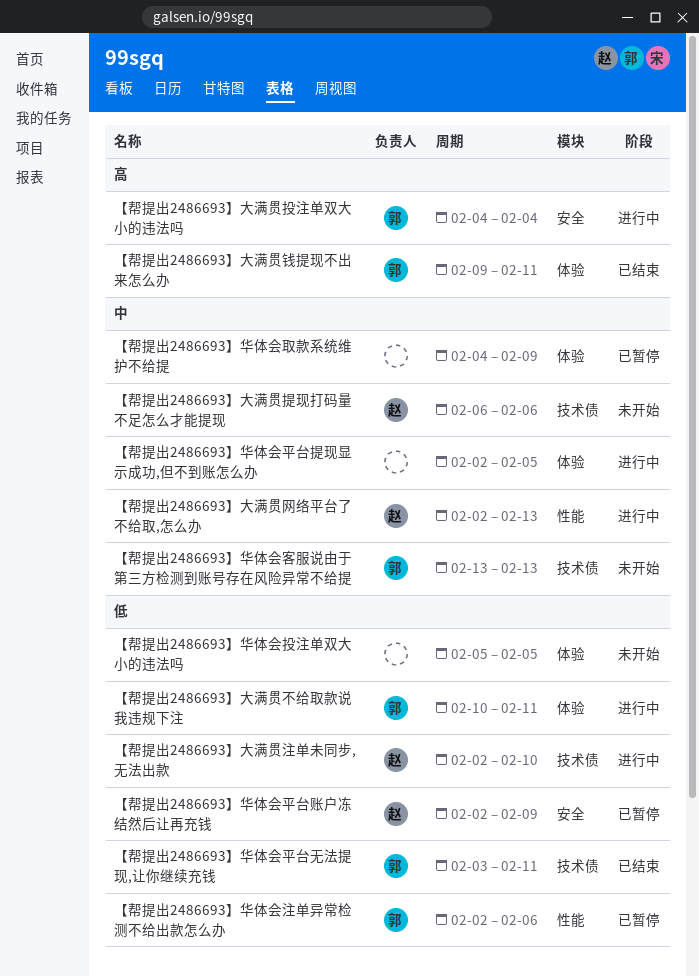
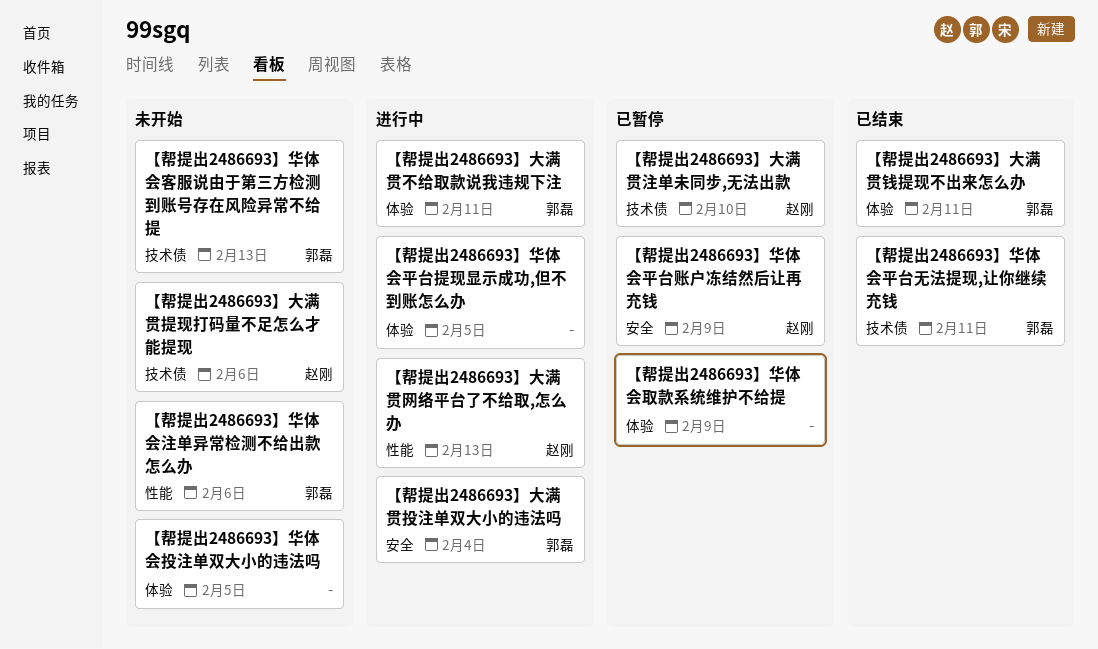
【帮提出2486693】华体会注单异常检测不给出款怎么办, status: 已暂停 -> 未开始
【帮提出2486693】大满贯注单未同步,无法出款, status: 进行中 -> 已暂停

